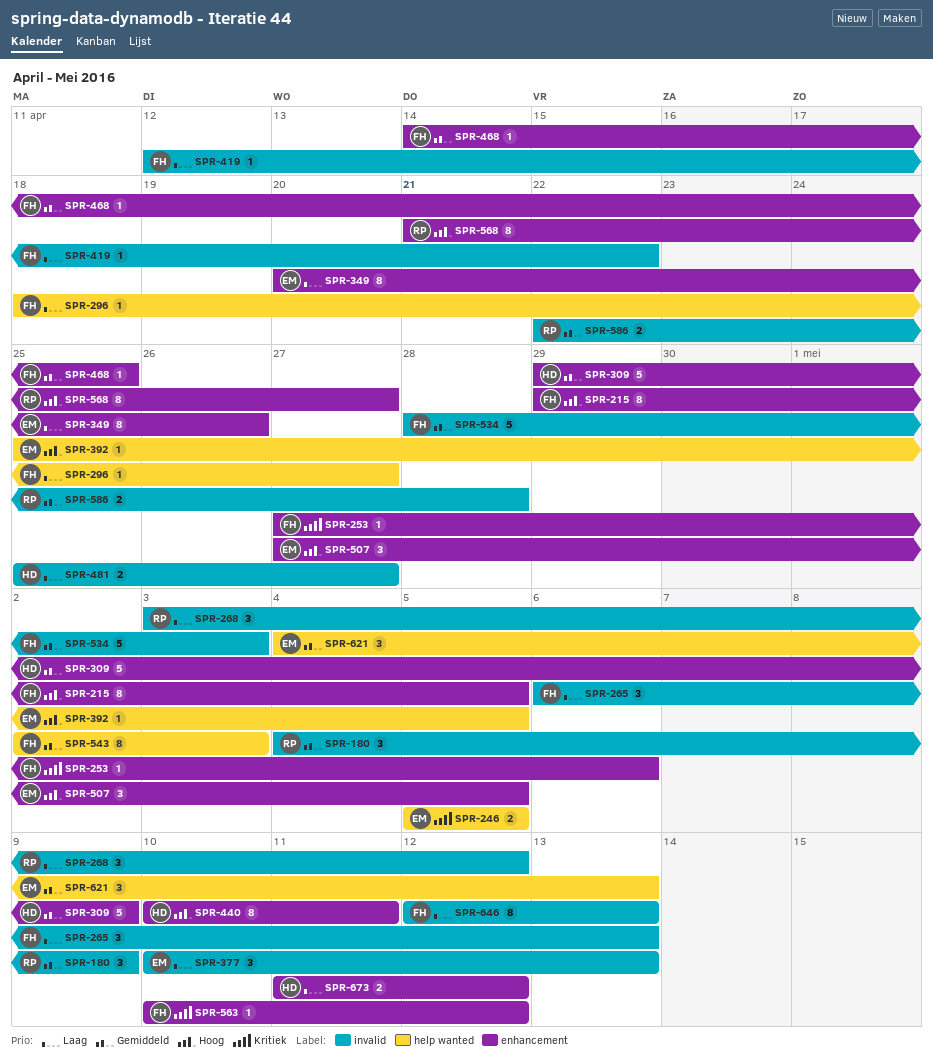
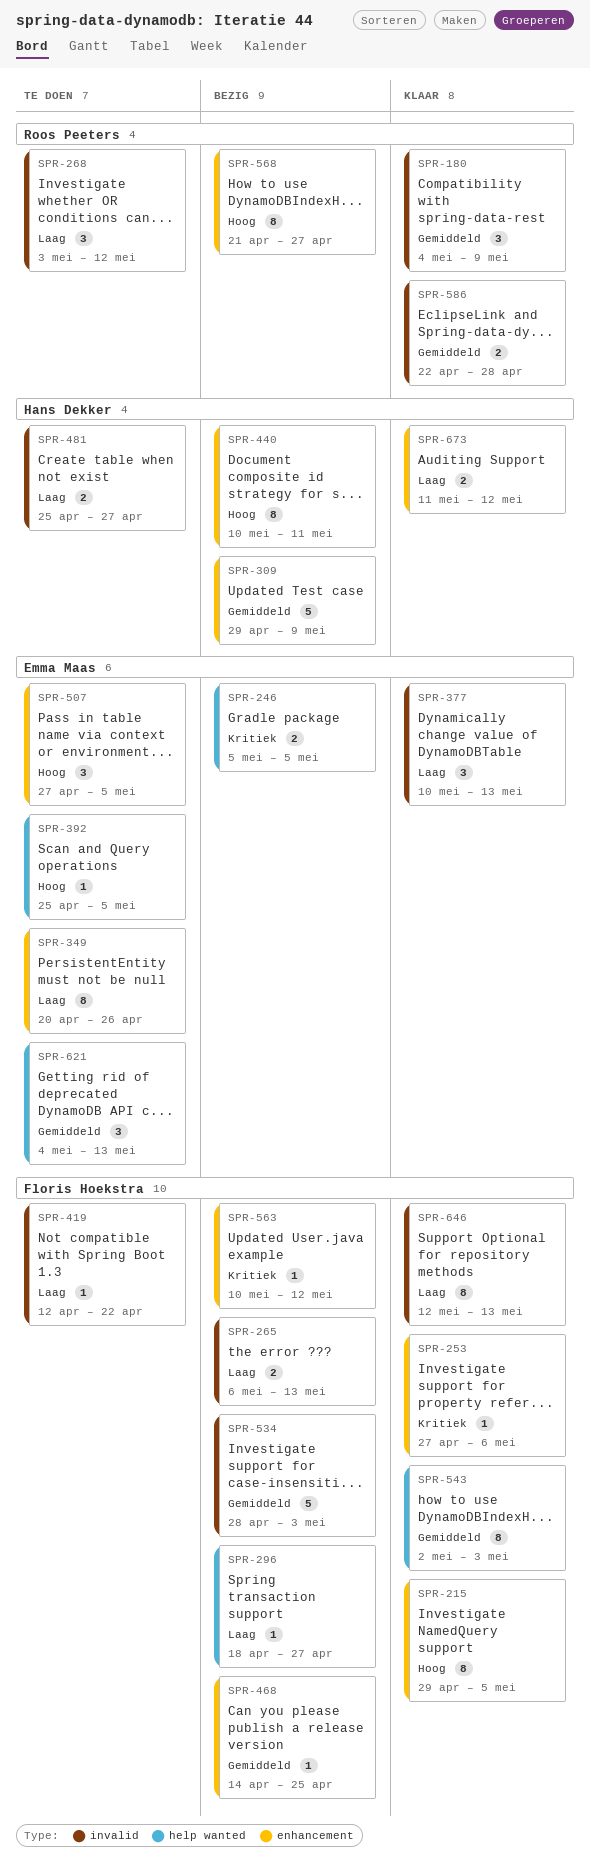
SPR-265, estimate: 3 -> 2

